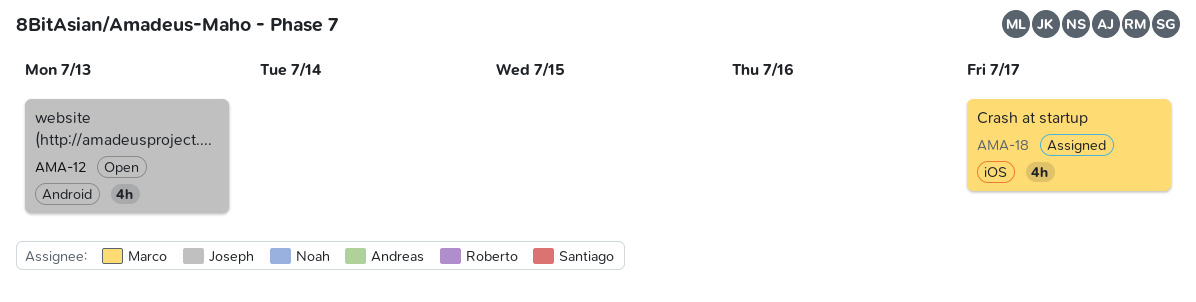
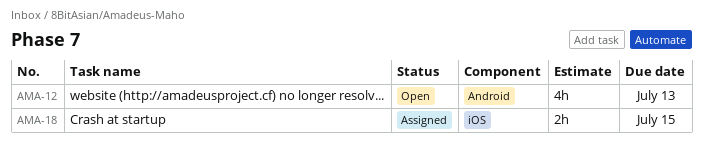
AMA-18, estimate: 4h -> 2h
AMA-18, due: Jul 17 -> Jul 15

